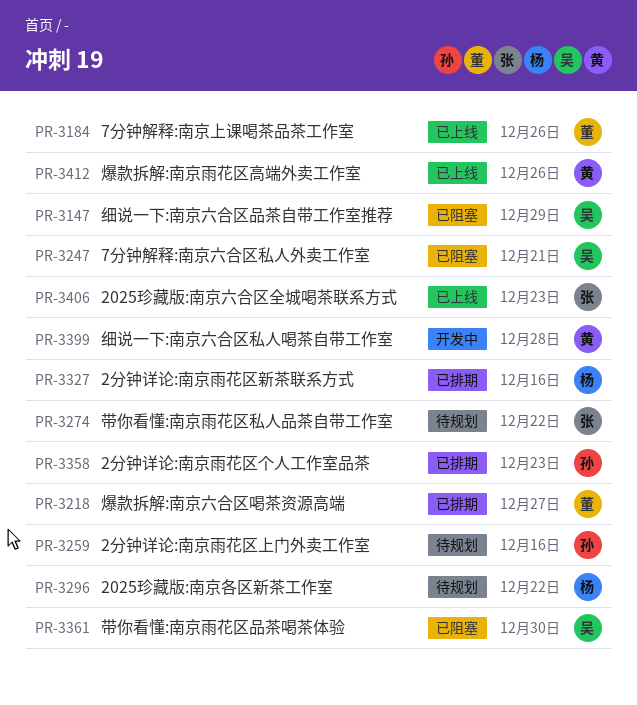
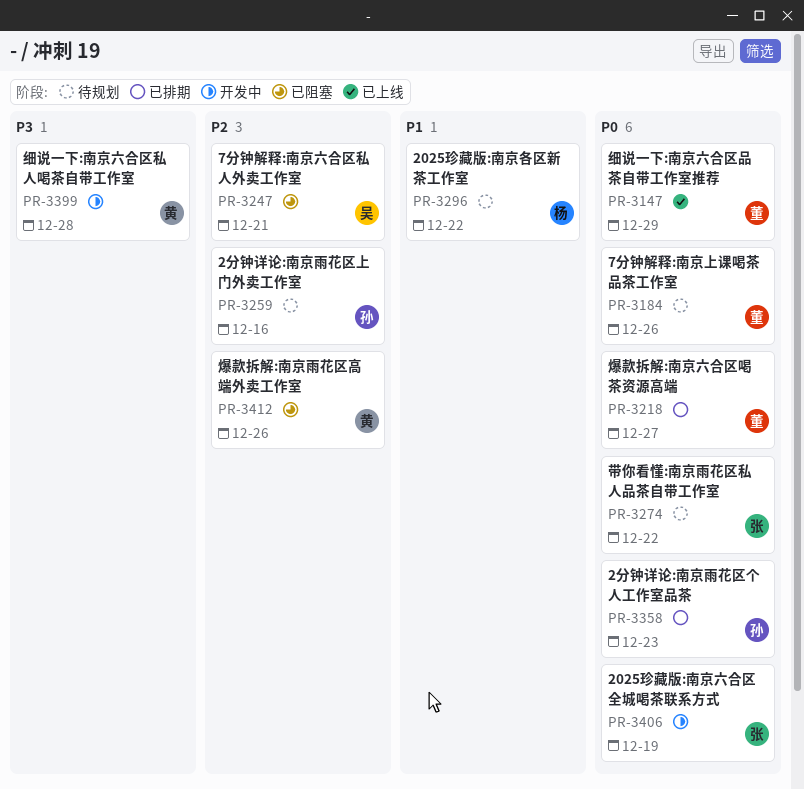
PR-3147, status: 已阻塞 -> 已上线
PR-3147, owner: 吴 -> 董
PR-3184, status: 已上线 -> 待规划
PR-3327: present -> none
PR-3361: present -> none
PR-3406, status: 已上线 -> 开发中
PR-3406, due: Dec 23 -> Dec 19
PR-3412, status: 已上线 -> 已阻塞

